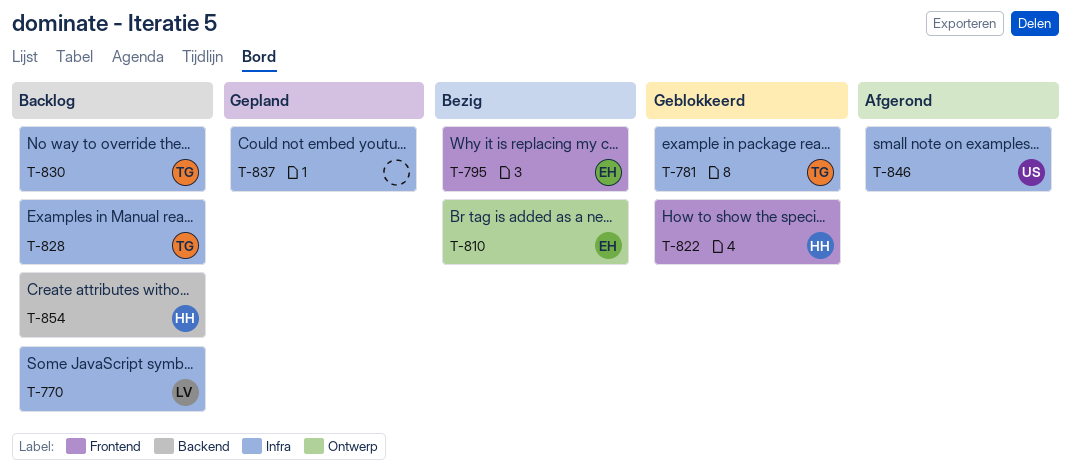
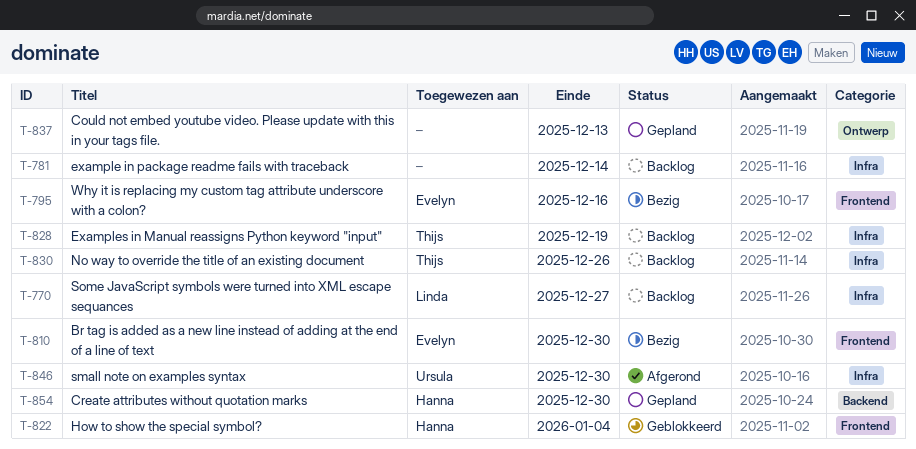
T-781, status: Geblokkeerd -> Backlog
T-781, owner: Thijs -> none
T-810, label: Ontwerp -> Frontend
T-837, label: Infra -> Ontwerp
T-854, status: Backlog -> Gepland

